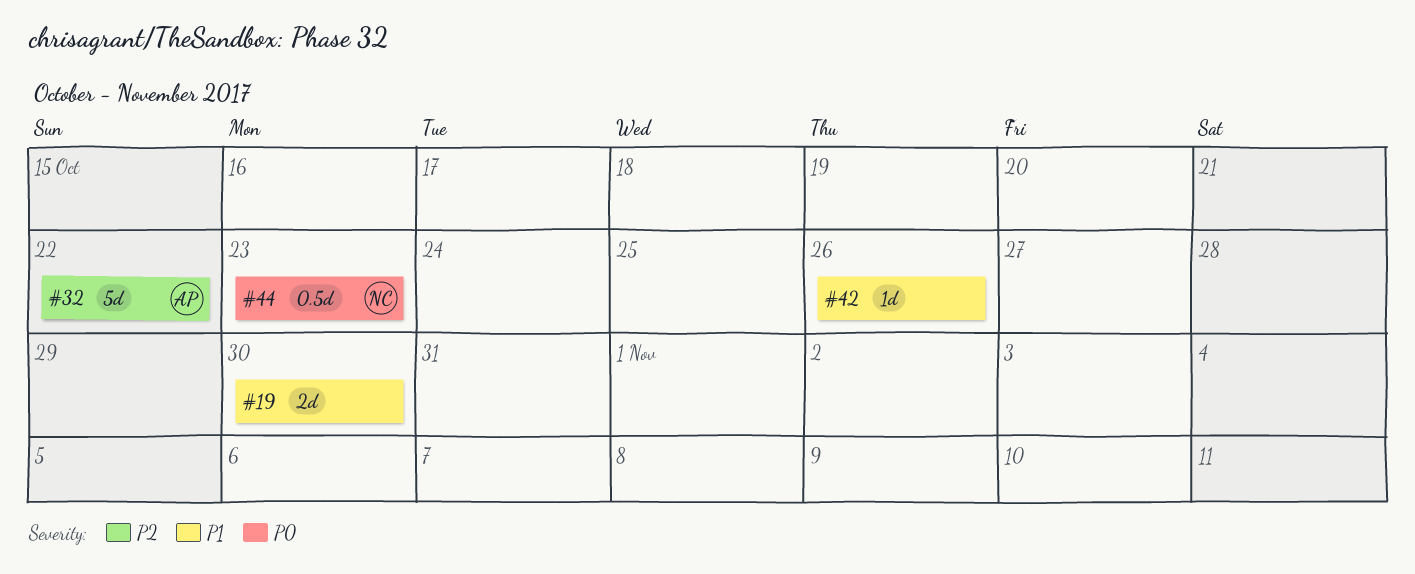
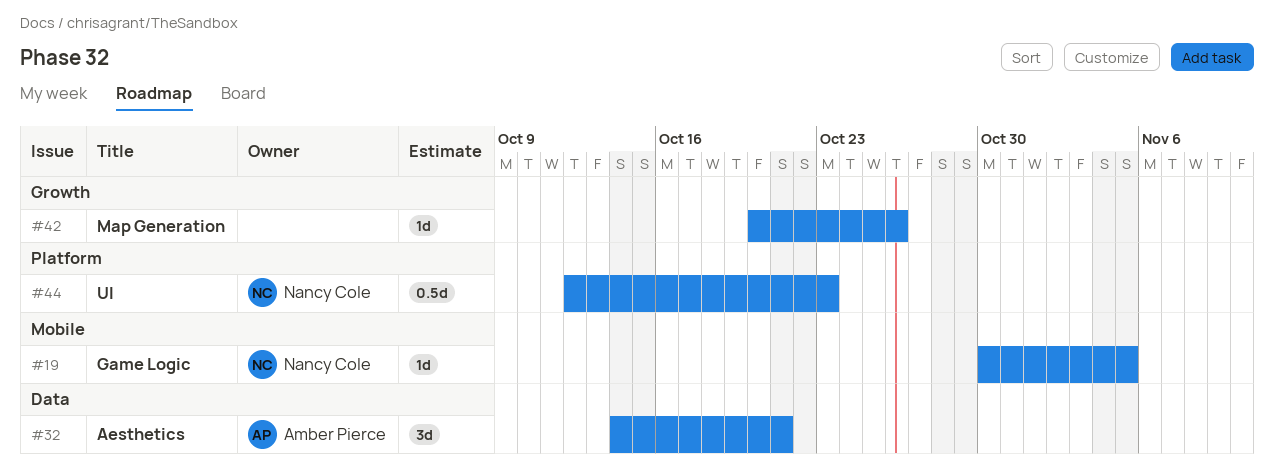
#19, owner: none -> Nancy Cole
#19, estimate: 2d -> 1d
#19, due: Oct 30 -> Nov 5
#32, estimate: 5d -> 3d
#32, due: Oct 22 -> Oct 21

